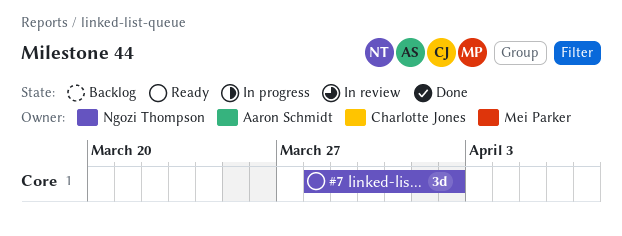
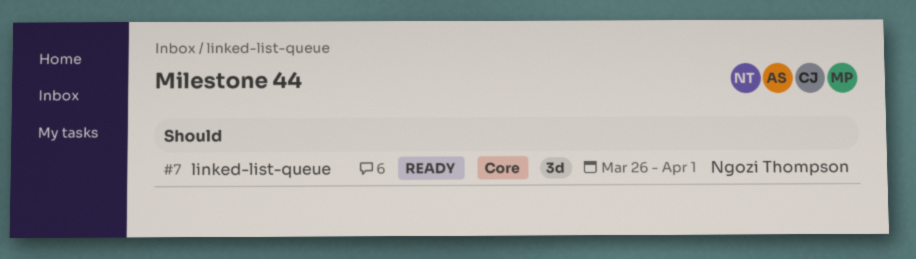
#7, start: Mar 28 -> Mar 26
#7, due: Apr 2 -> Apr 1

